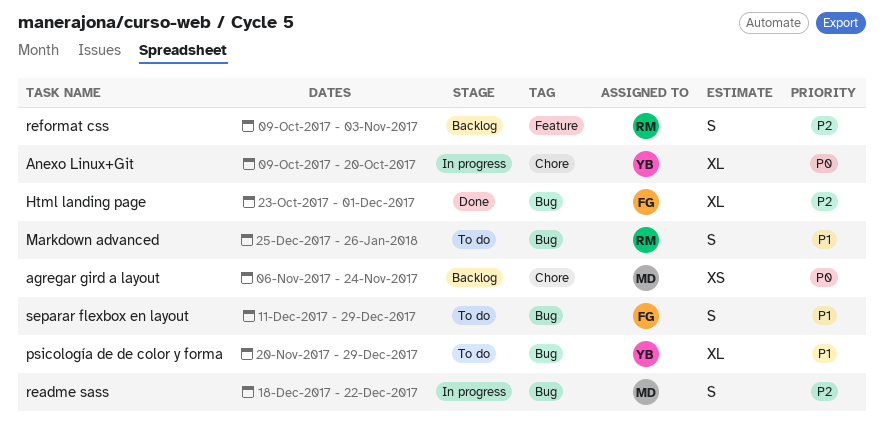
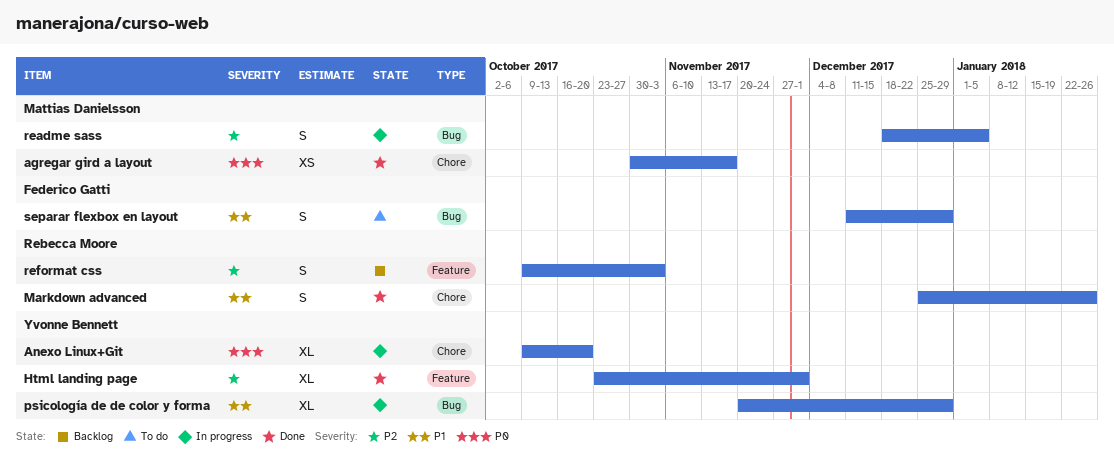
agregar gird a layout, status: Backlog -> Done
agregar gird a layout, start: Nov 6 -> Oct 30
agregar gird a layout, due: Nov 24 -> Nov 17
Html landing page, owner: Federico Gatti -> Yvonne Bennett
Html landing page, label: Bug -> Feature
Markdown advanced, status: To do -> Done
Markdown advanced, label: Bug -> Chore
psicología de de color y forma, status: To do -> In progress
readme sass, due: Dec 22 -> Jan 5

